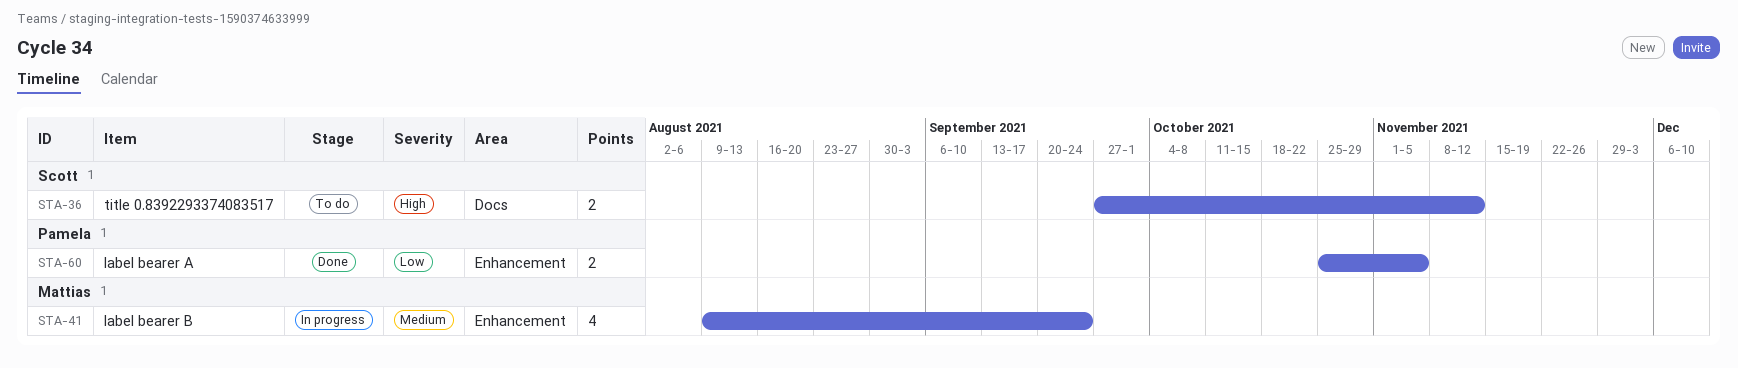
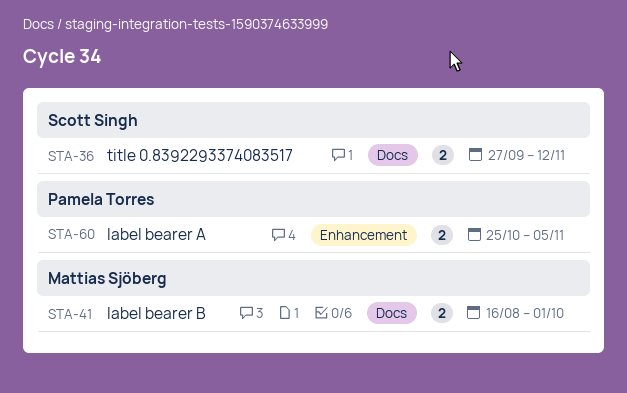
STA-41, label: Enhancement -> Docs
STA-41, estimate: 4 -> 2
STA-41, start: Aug 9 -> Aug 16
STA-41, due: Sep 24 -> Oct 1

